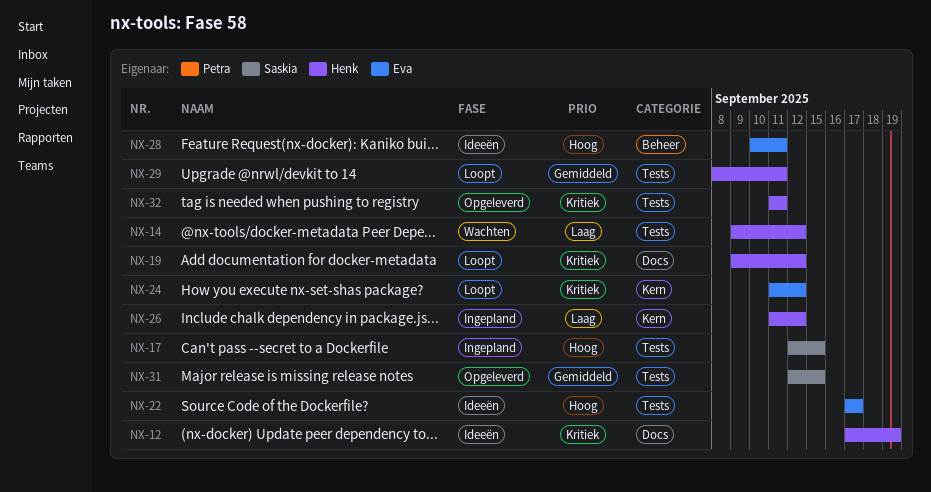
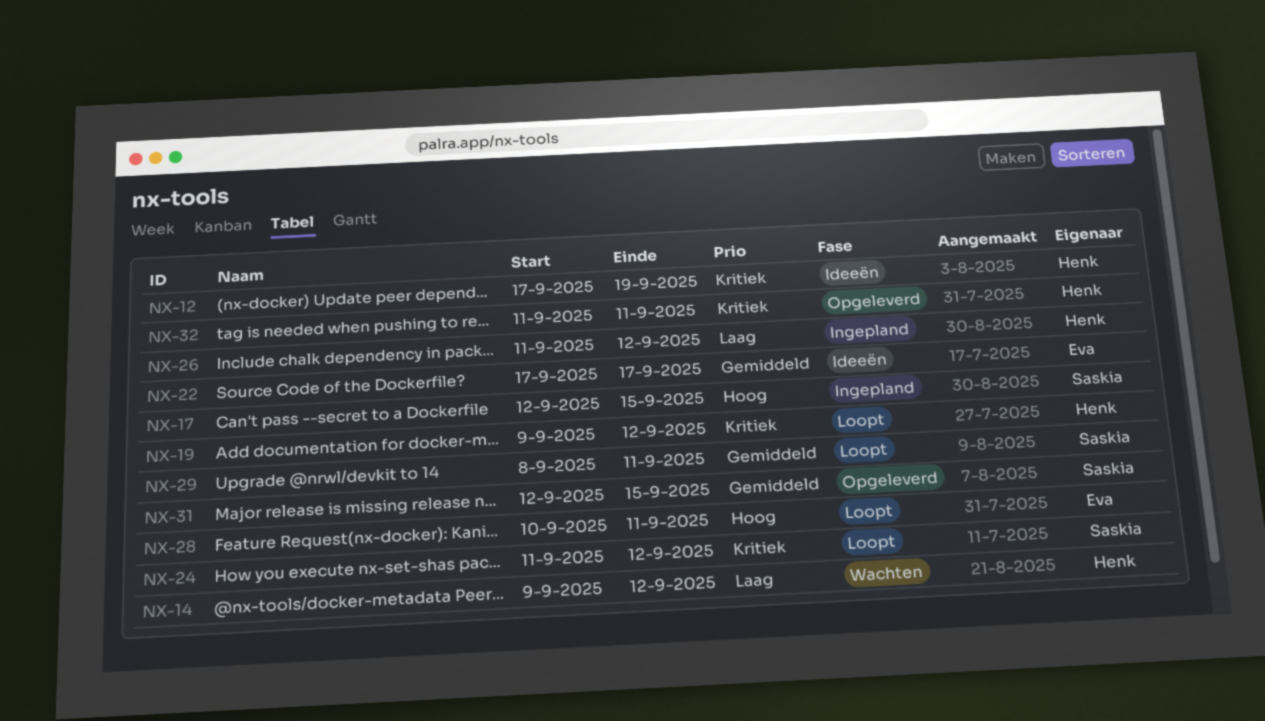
NX-22, priority: Hoog -> Gemiddeld
NX-24, owner: Eva -> Saskia
NX-28, status: Ideeën -> Loopt
NX-29, owner: Henk -> Saskia

